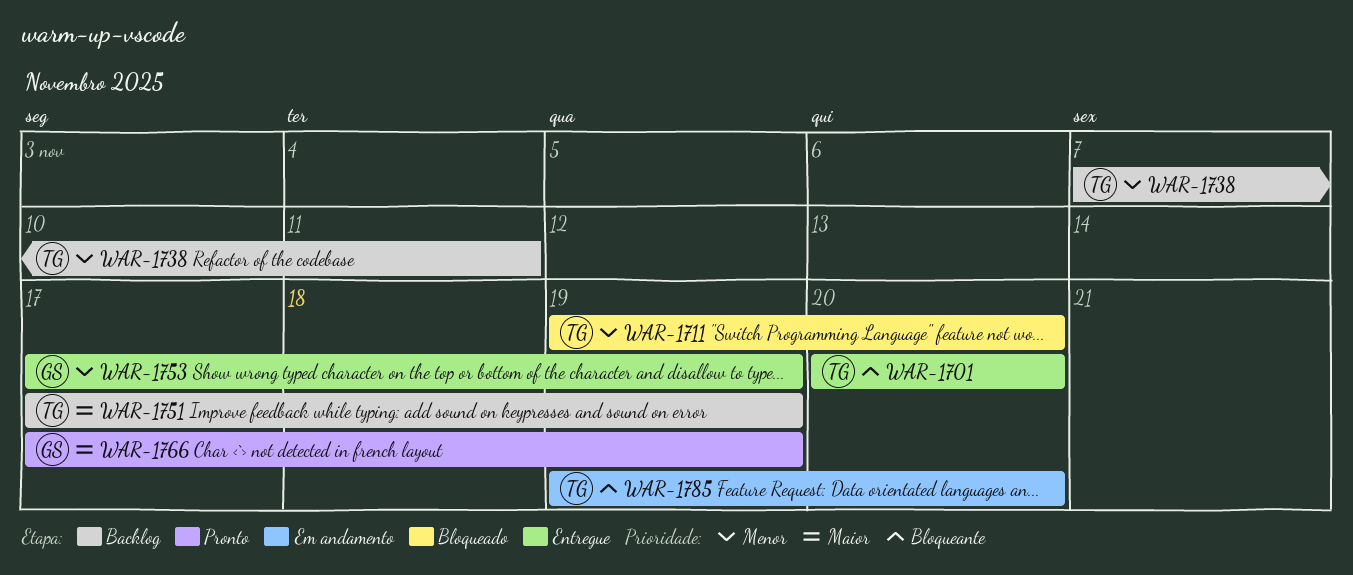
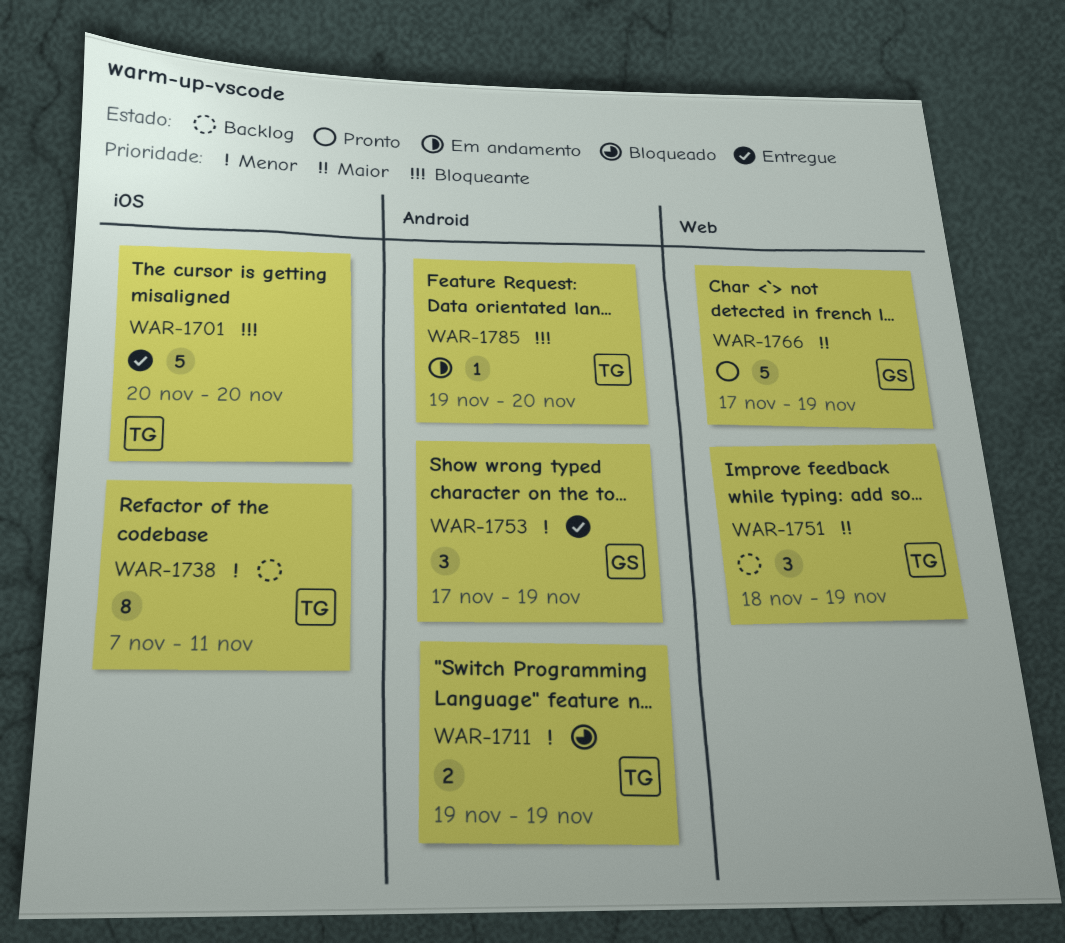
WAR-1711, due: Nov 20 -> Nov 19
WAR-1751, start: Nov 17 -> Nov 18

